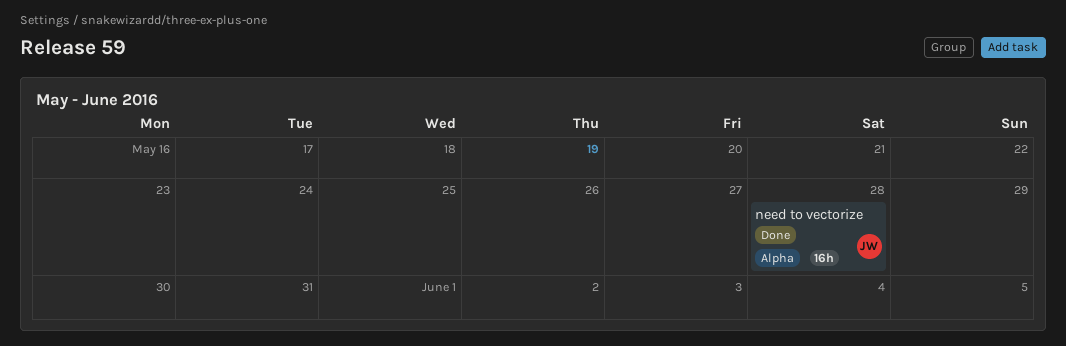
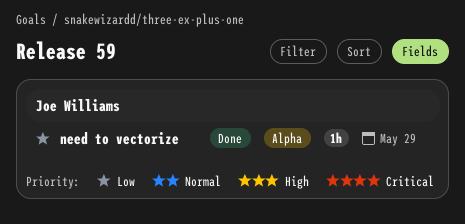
need to vectorize, estimate: 16h -> 1h
need to vectorize, due: May 28 -> May 29

